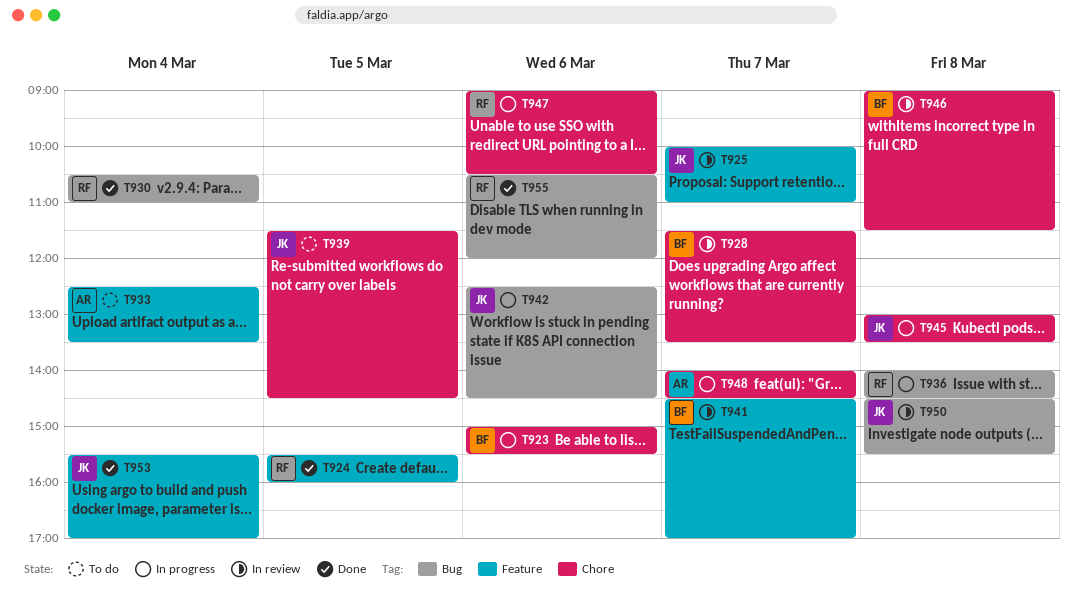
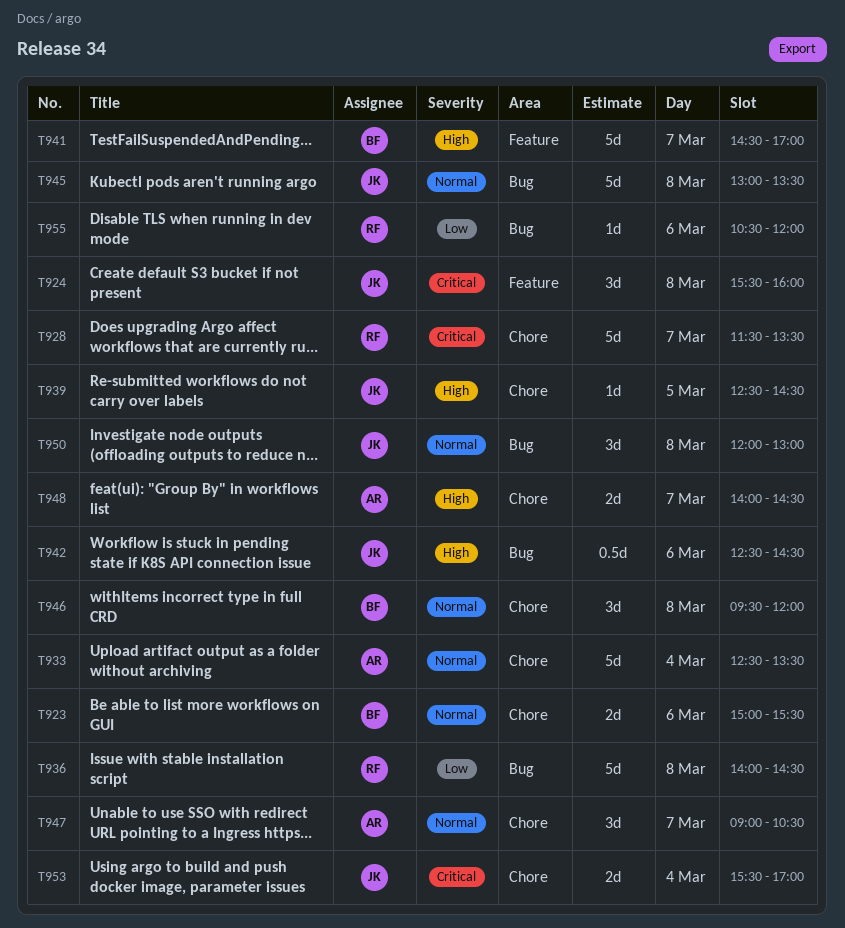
T924, owner: RF -> JK
T924, day: Mar 5 -> Mar 8
T925: present -> none
T928, owner: BF -> RF
T930: present -> none
T933, label: Feature -> Chore
T939, begins: 11:30 -> 12:30
T945, label: Chore -> Bug
T946, begins: 09:00 -> 09:30
T946, ends: 11:30 -> 12:00
T947, owner: RF -> AR
T947, day: Mar 6 -> Mar 7
T950, begins: 14:30 -> 12:00
T950, ends: 15:30 -> 13:00
T953, label: Feature -> Chore

